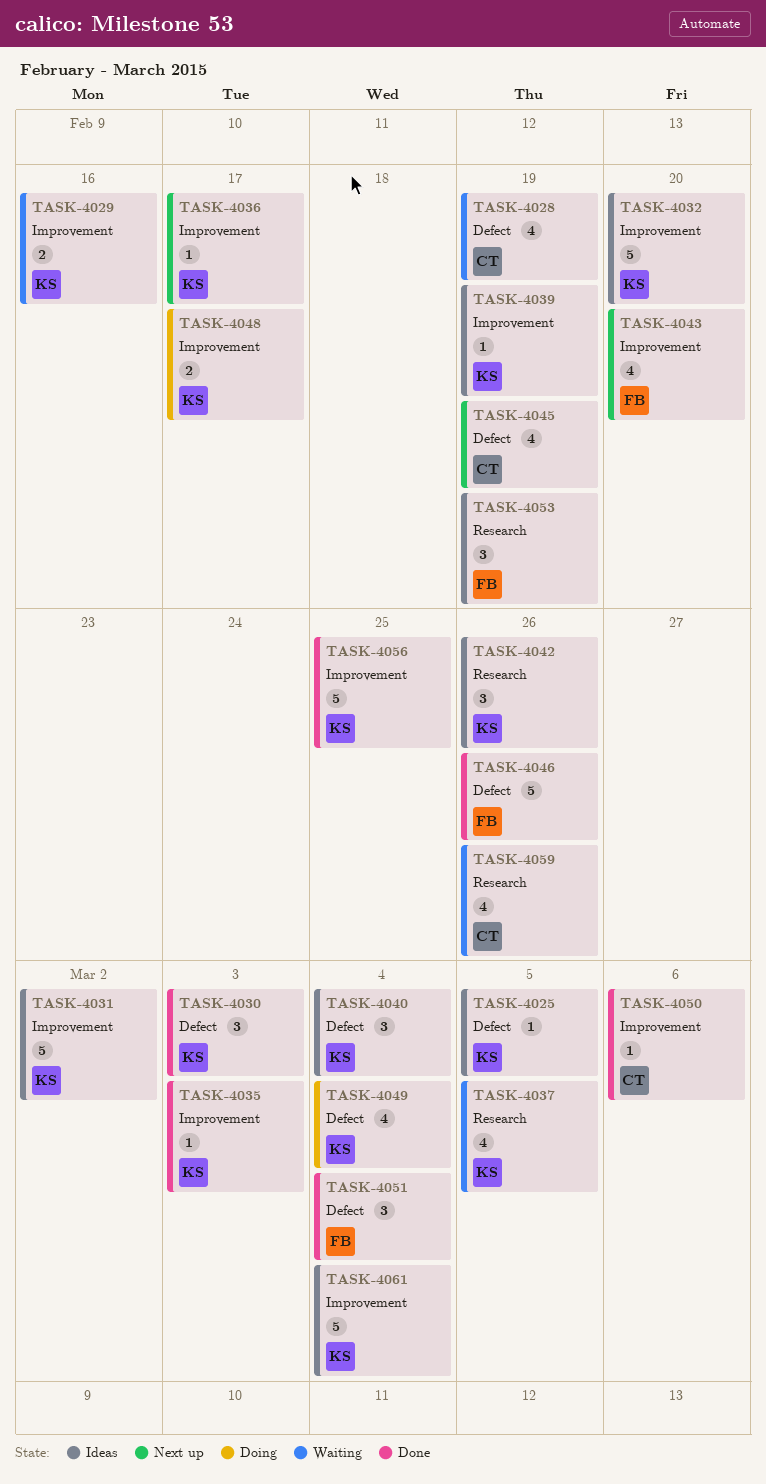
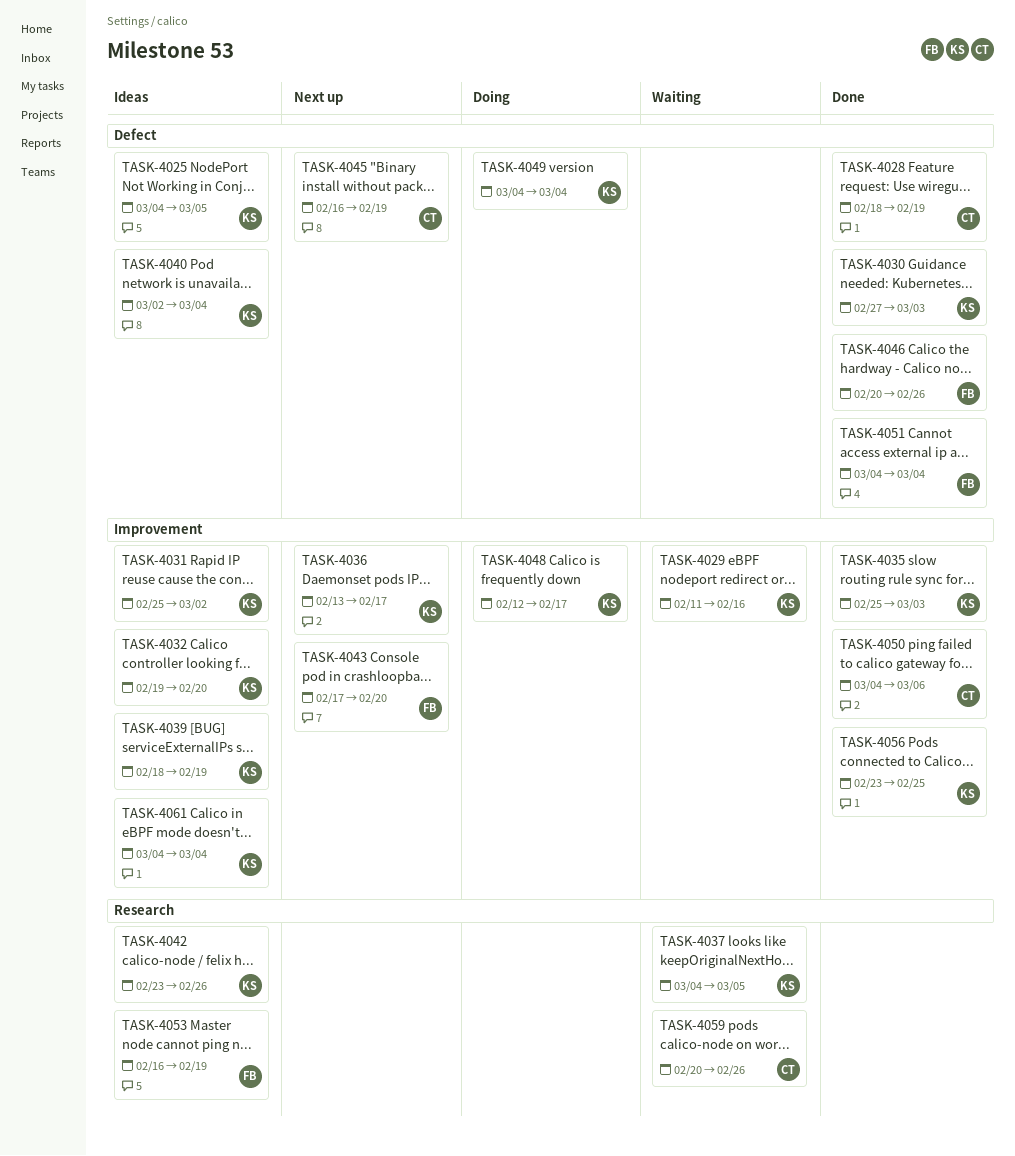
TASK-4028, status: Waiting -> Done

